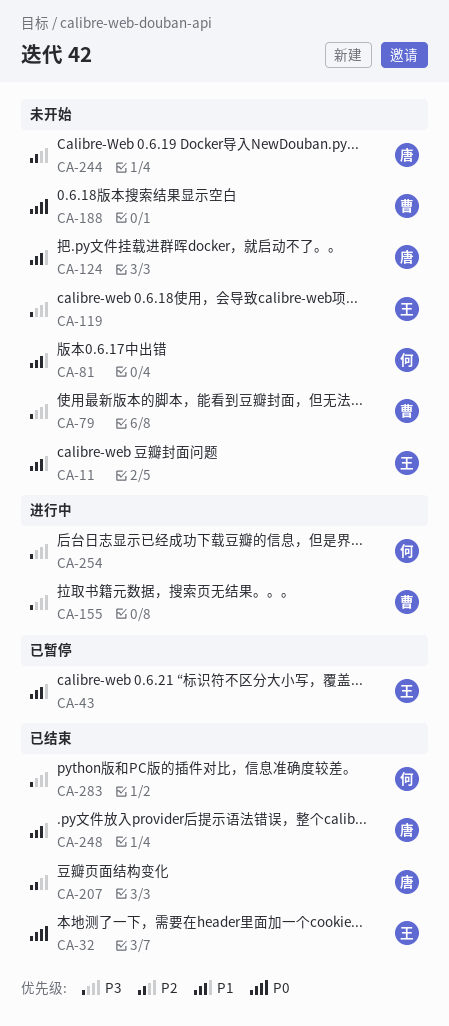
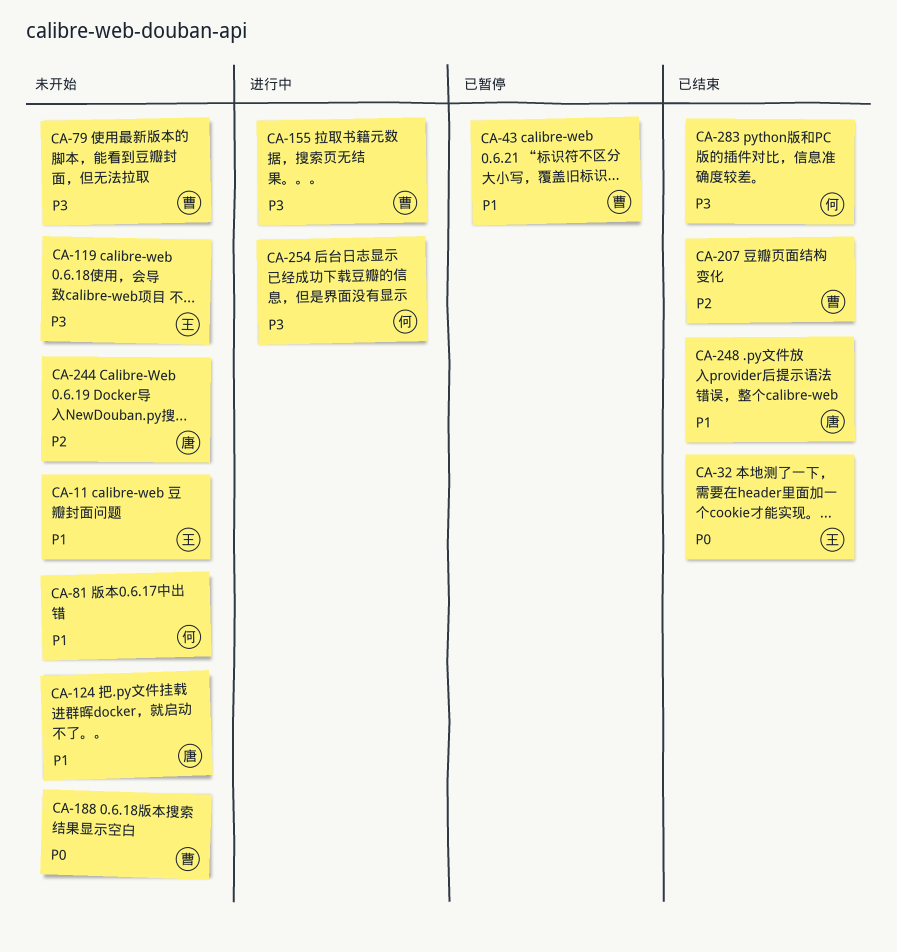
CA-43, owner: 王 -> 曹
CA-207, owner: 唐 -> 曹

